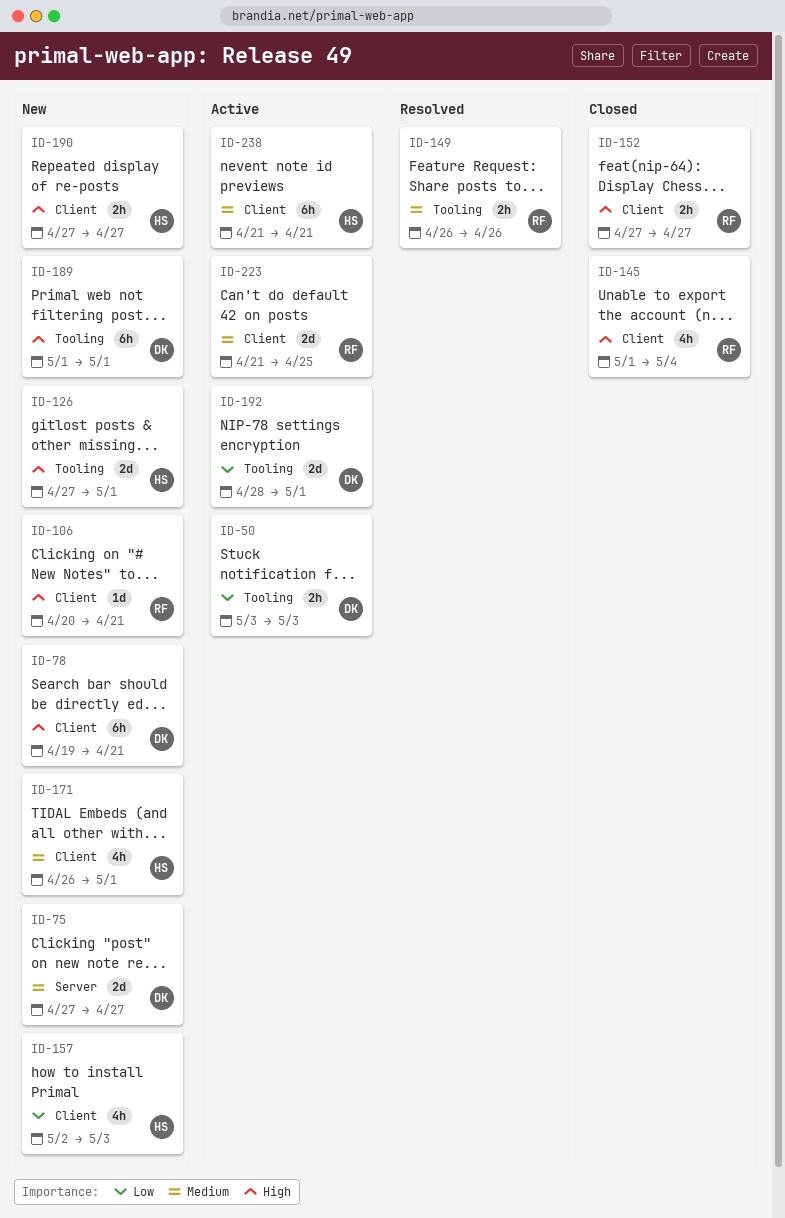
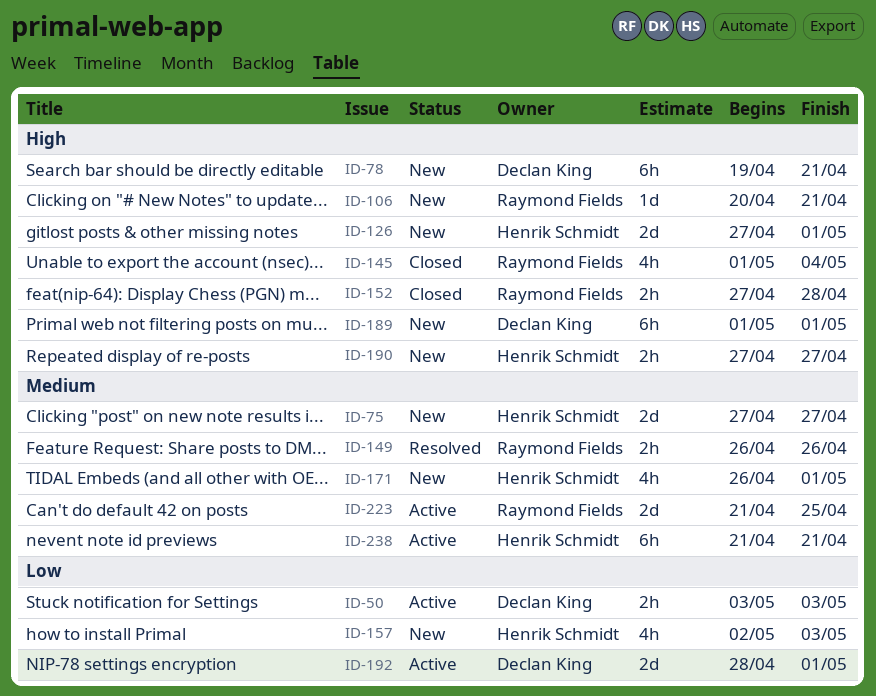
ID-75, owner: Declan King -> Henrik Schmidt
ID-152, due: Apr 27 -> Apr 28

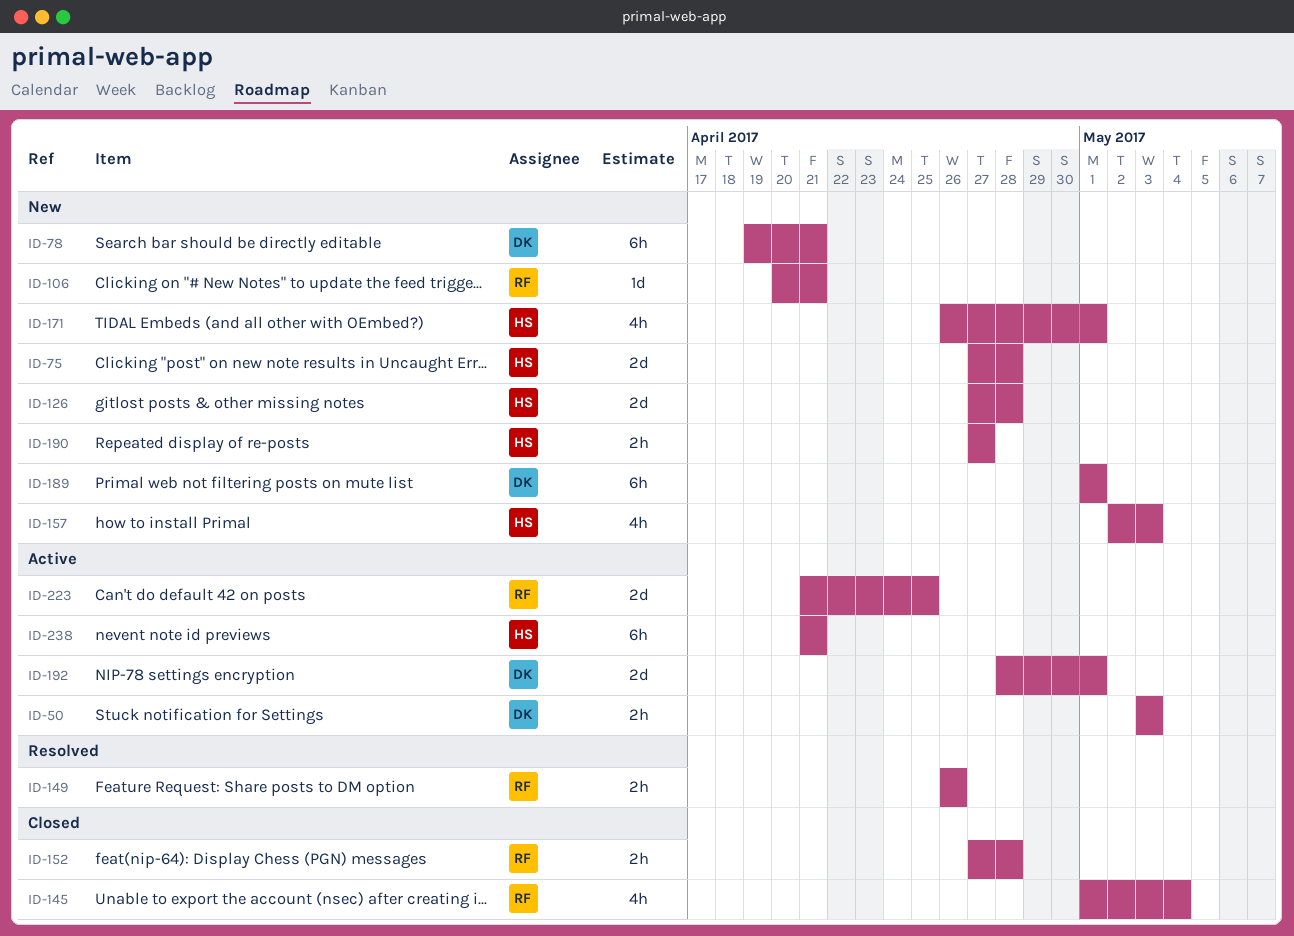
ID-75, due: Apr 27 -> Apr 28
ID-126, due: May 1 -> Apr 28

